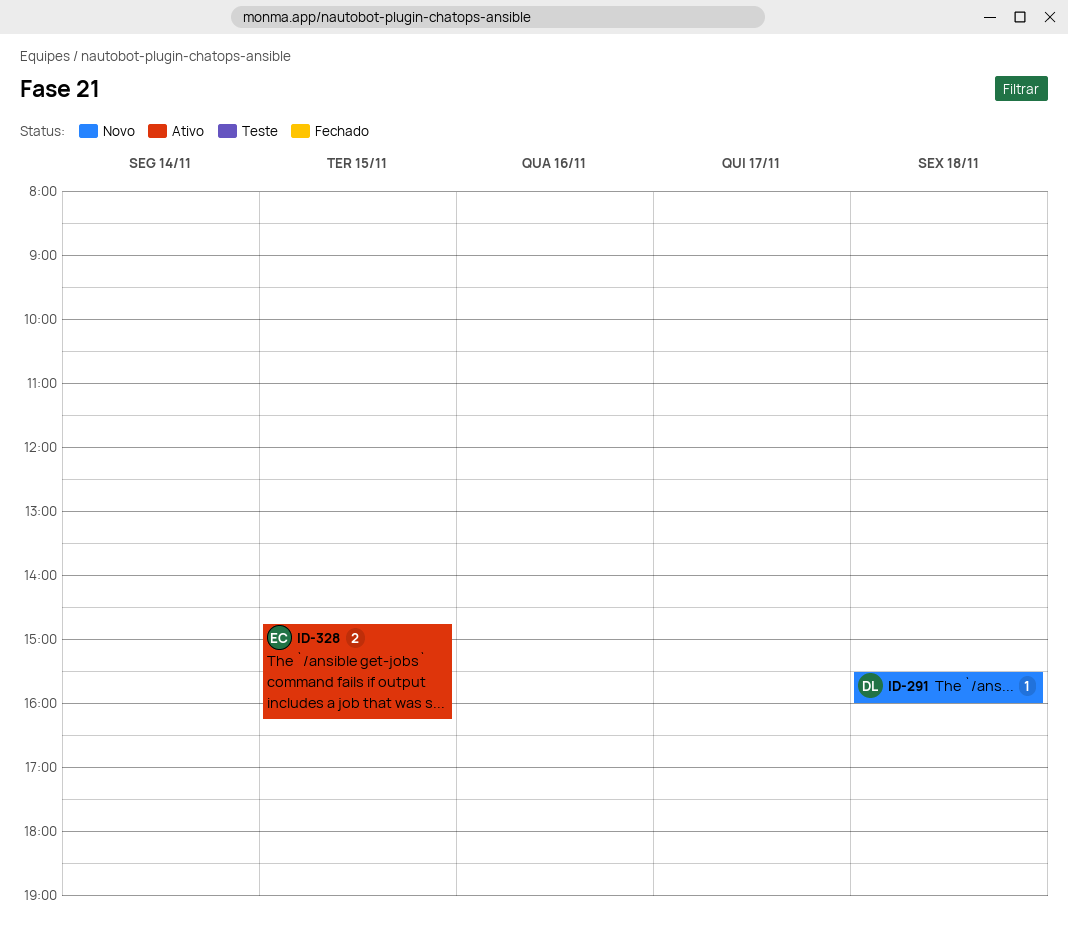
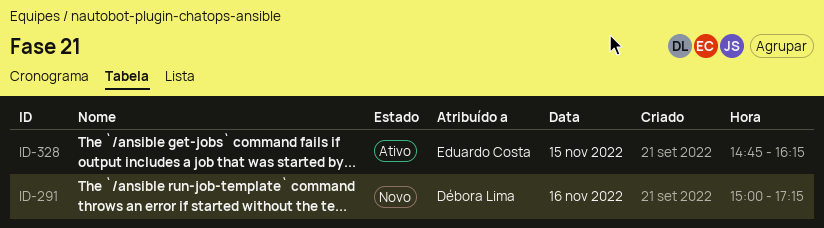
ID-291, day: Nov 18 -> Nov 16
ID-291, begins: 15:30 -> 15:00
ID-291, ends: 16:00 -> 17:15

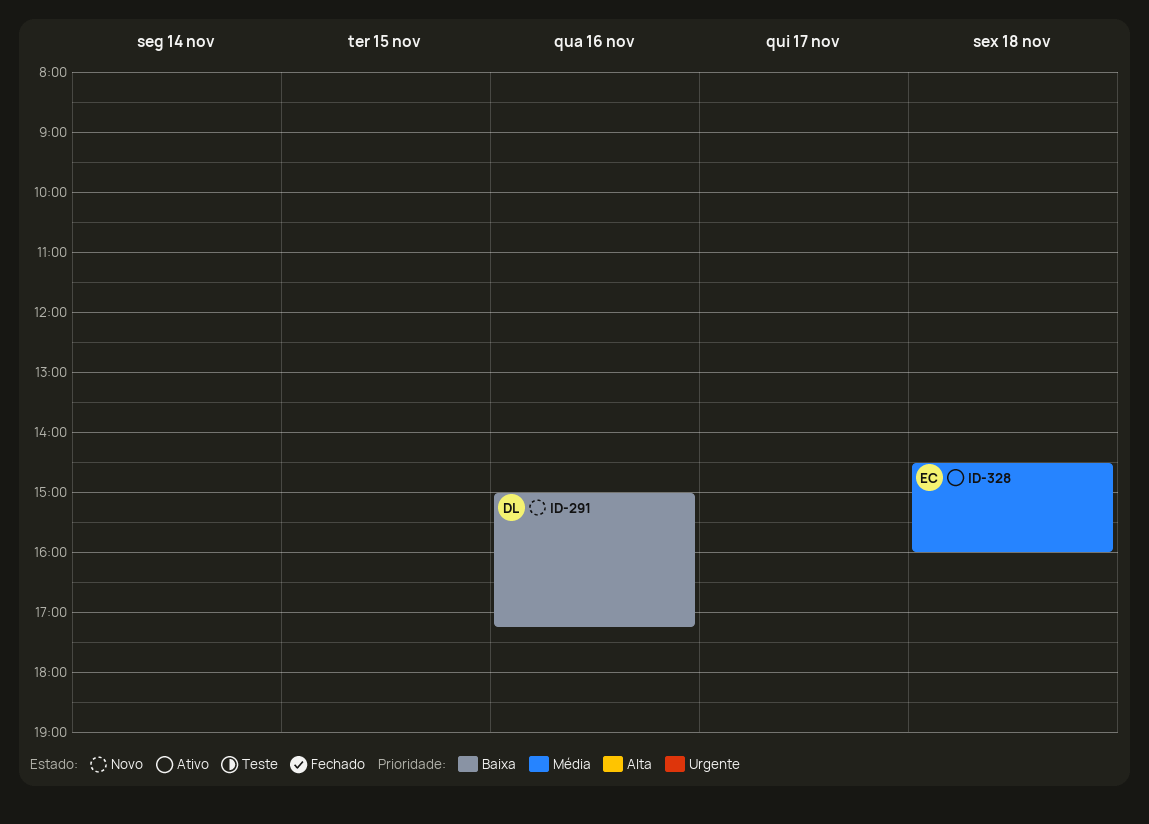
ID-328, day: Nov 15 -> Nov 18
ID-328, begins: 14:45 -> 14:30
ID-328, ends: 16:15 -> 16:00

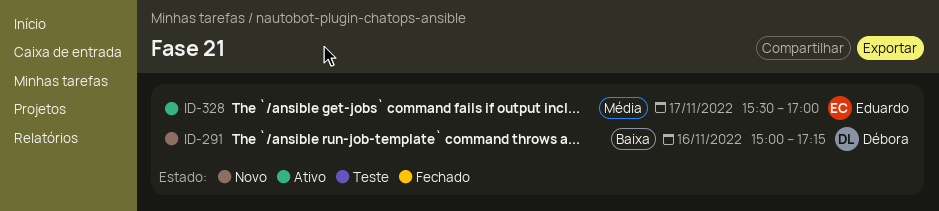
ID-328, day: Nov 18 -> Nov 17
ID-328, begins: 14:30 -> 15:30
ID-328, ends: 16:00 -> 17:00

